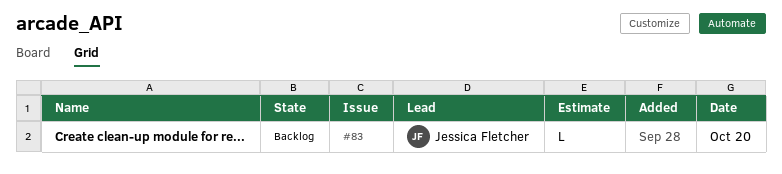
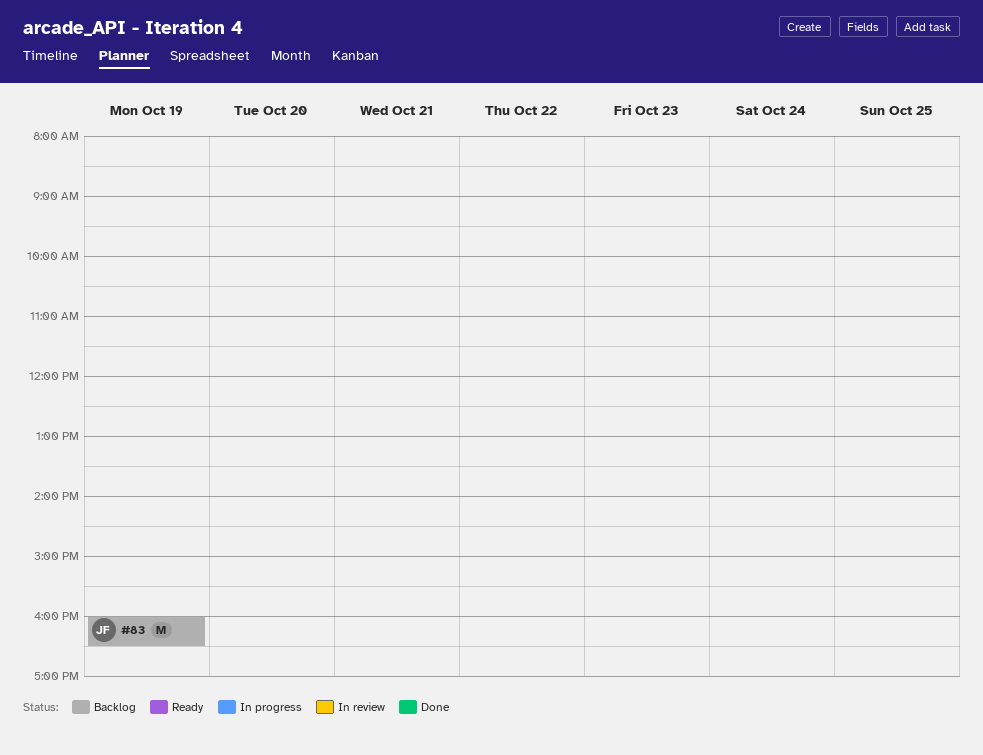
#83, estimate: L -> M
#83, day: Oct 20 -> Oct 19

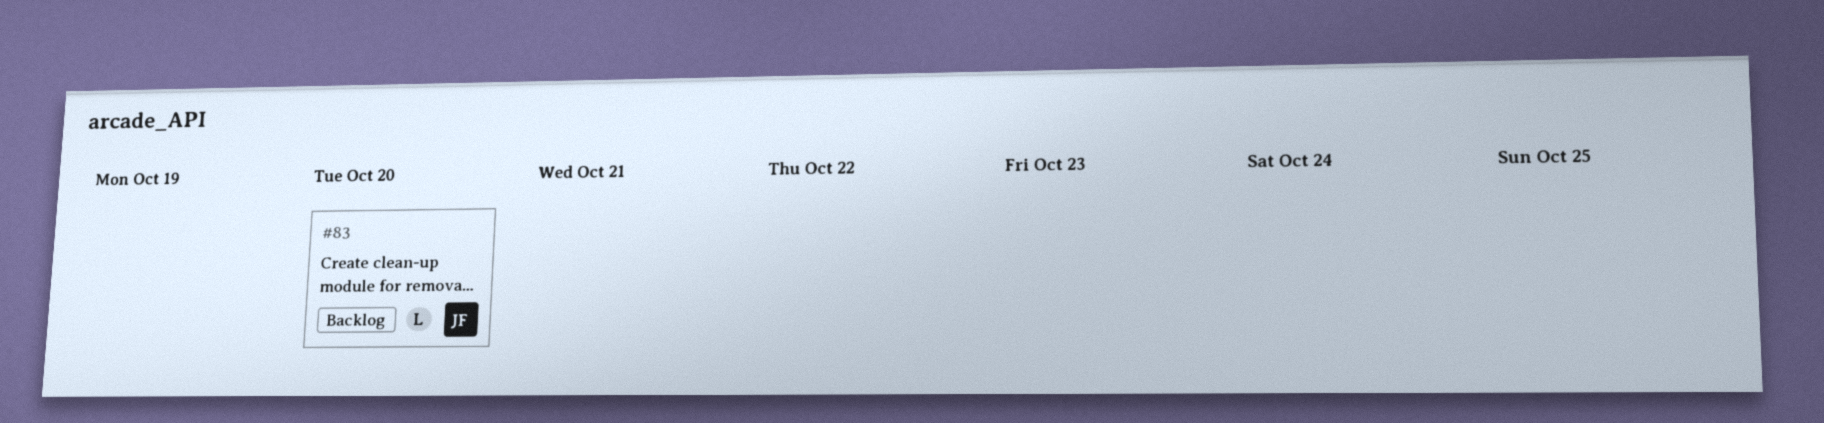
#83, estimate: M -> L
#83, day: Oct 19 -> Oct 20

